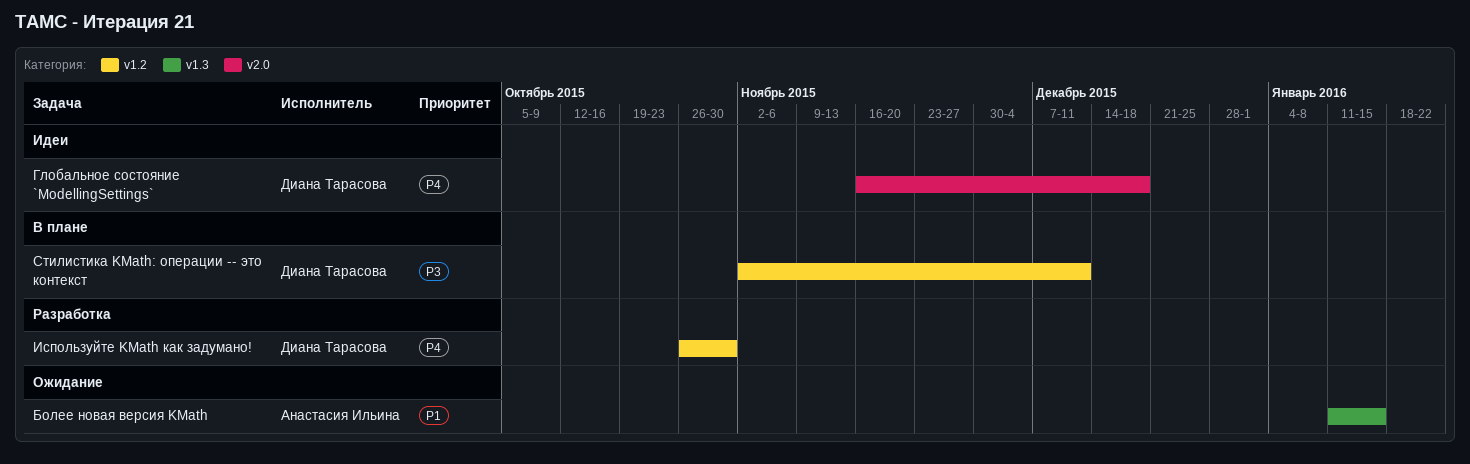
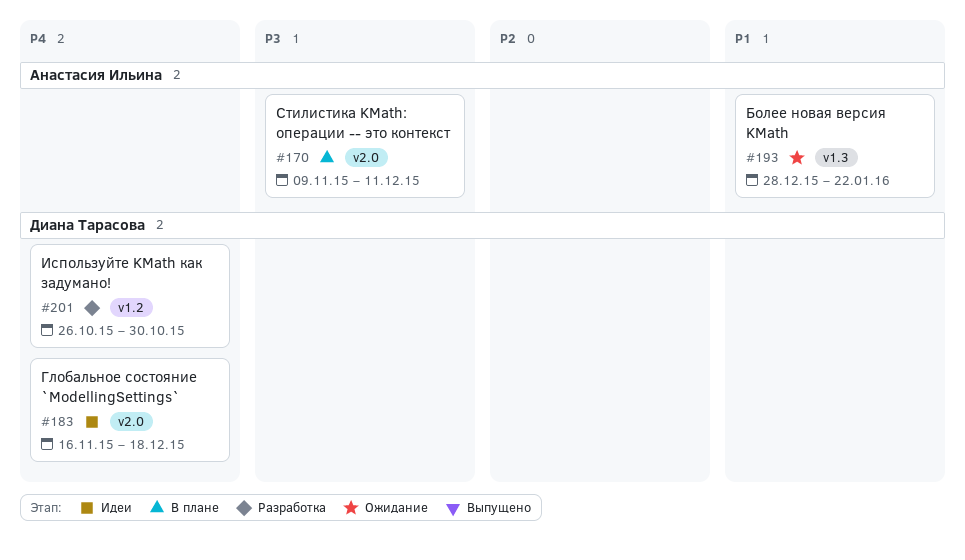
Более новая версия KMath, start: Jan 11 -> Dec 28
Более новая версия KMath, due: Jan 15 -> Jan 22
Стилистика KMath: операции -- это контекст, owner: Диана Тарасова -> Анастасия Ильина
Стилистика KMath: операции -- это контекст, label: v1.2 -> v2.0
Стилистика KMath: операции -- это контекст, start: Nov 2 -> Nov 9

